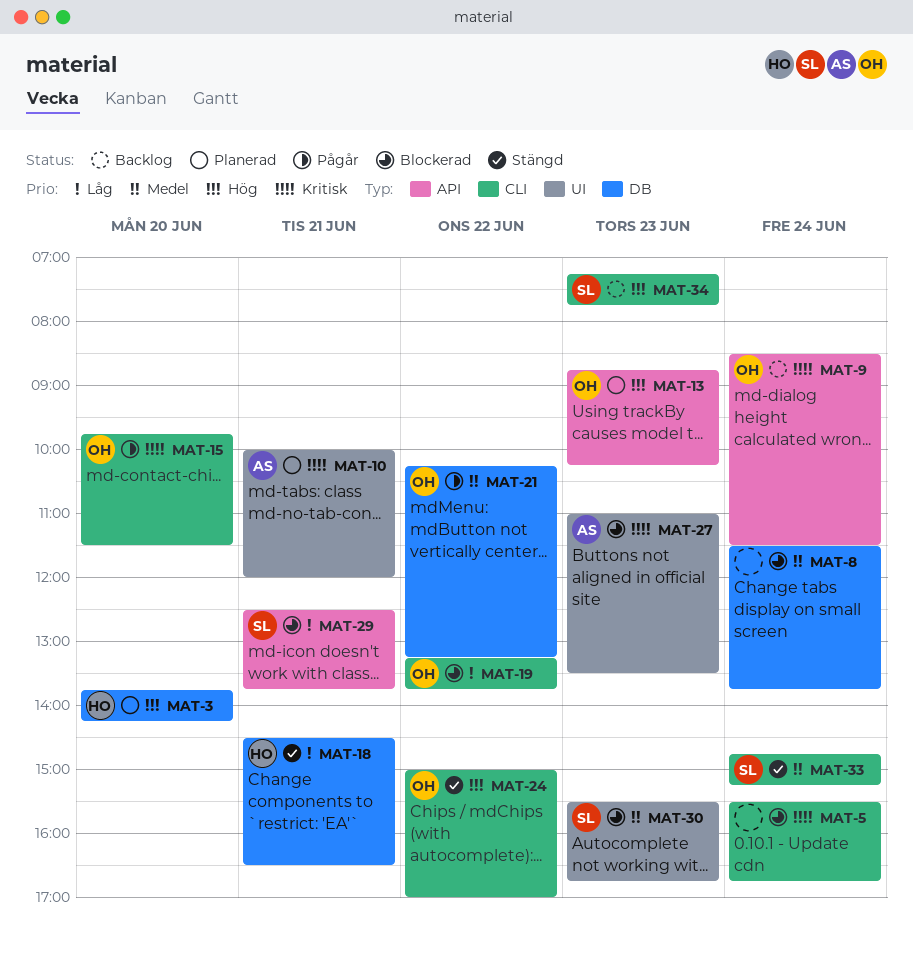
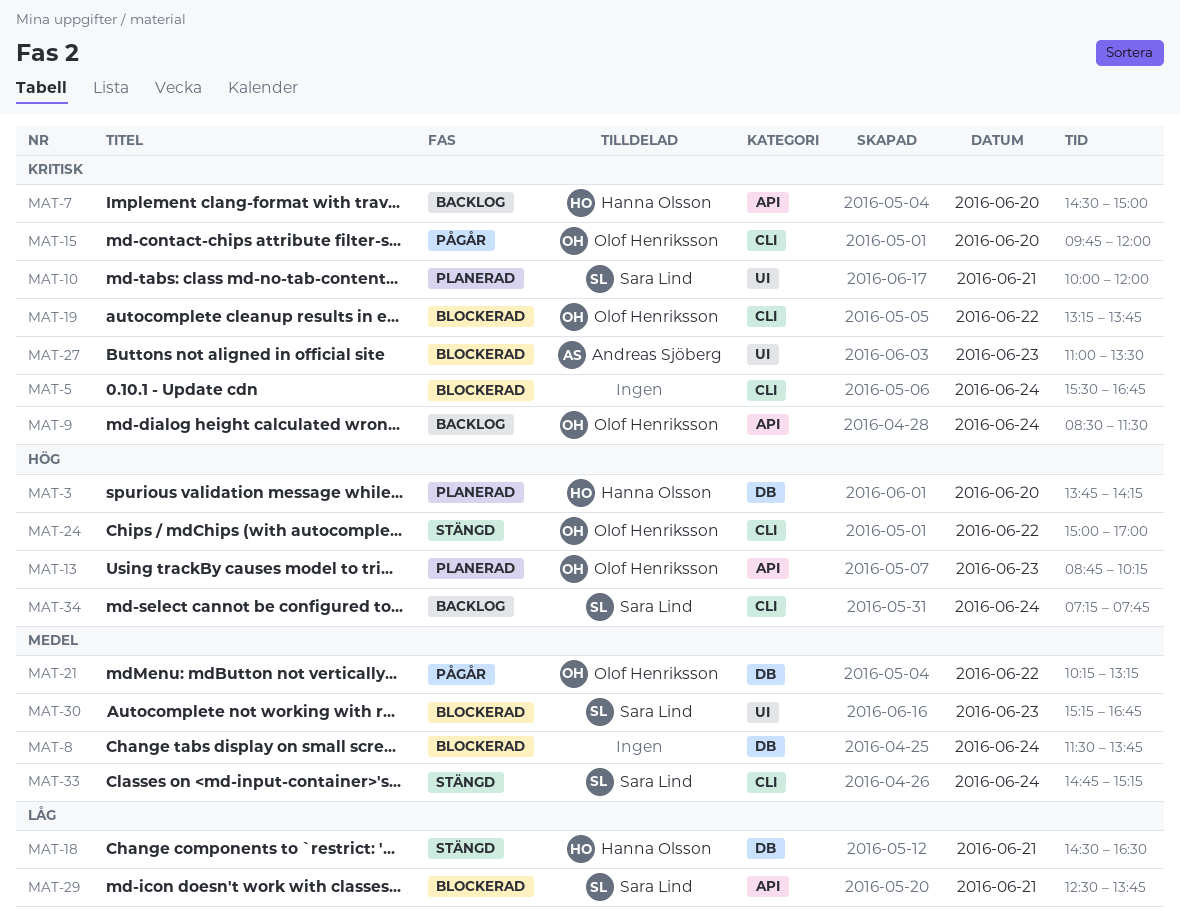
MAT-7: none -> present
MAT-10, owner: Andreas Sjöberg -> Sara Lind
MAT-15, ends: 11:30 -> 12:00
MAT-19, priority: Låg -> Kritisk
MAT-30, begins: 15:30 -> 15:15
MAT-34, day: Jun 23 -> Jun 24

